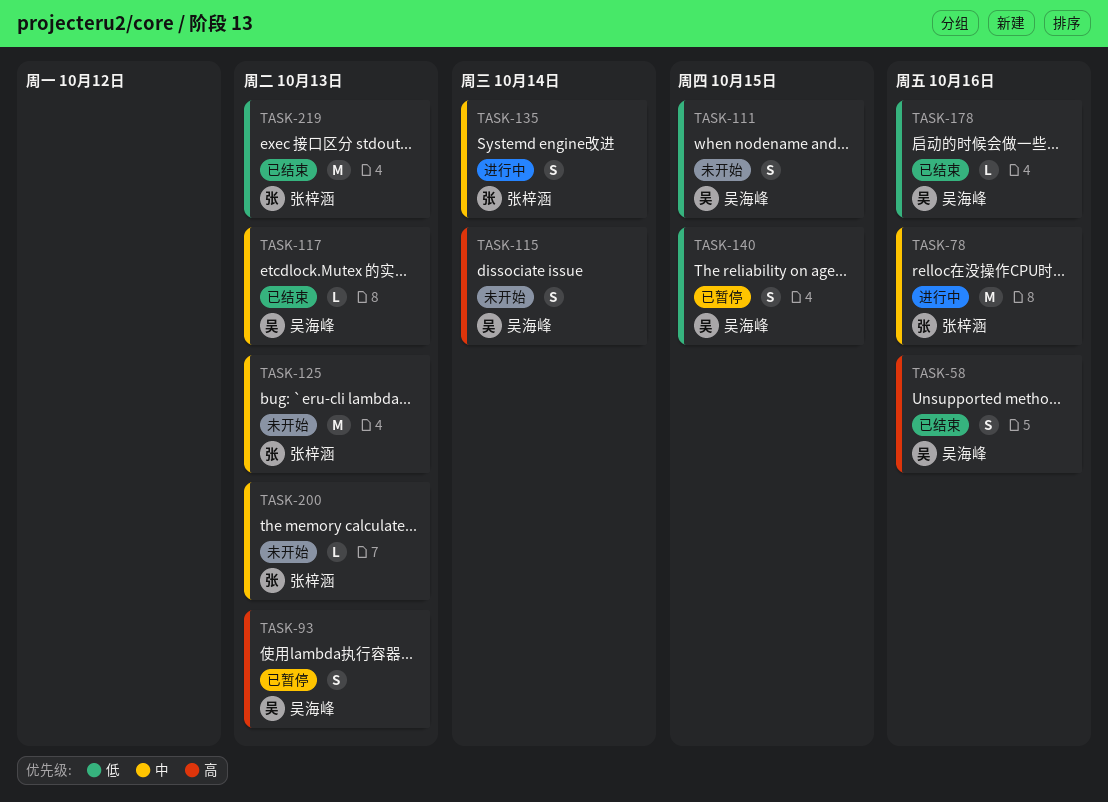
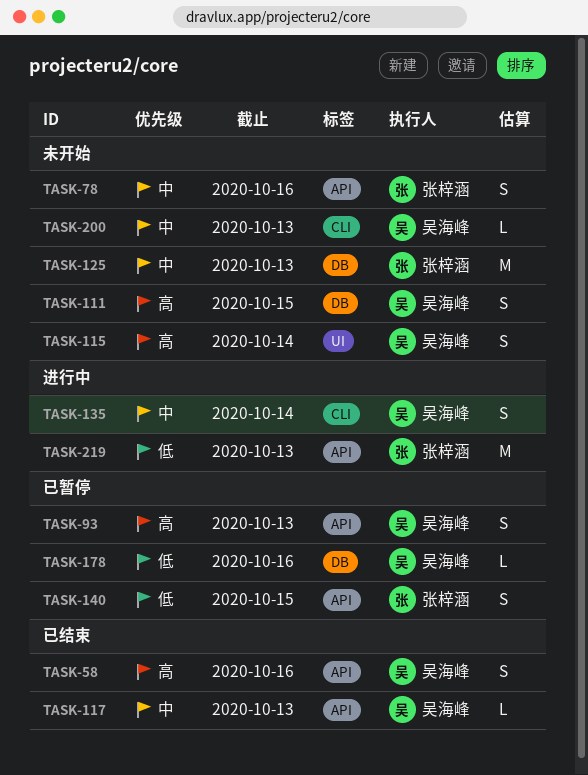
TASK-78, status: 进行中 -> 未开始
TASK-78, estimate: M -> S
TASK-111, priority: 低 -> 高
TASK-135, owner: 张梓涵 -> 吴海峰
TASK-140, owner: 吴海峰 -> 张梓涵
TASK-178, status: 已结束 -> 已暂停
TASK-200, owner: 张梓涵 -> 吴海峰
TASK-219, status: 已结束 -> 进行中

